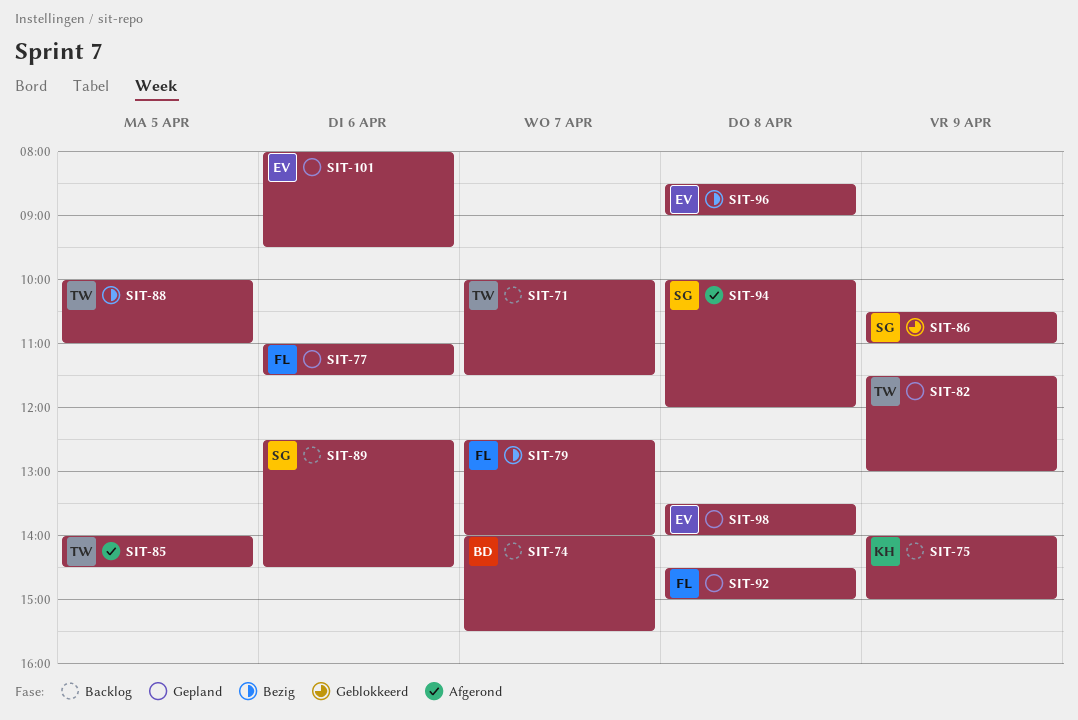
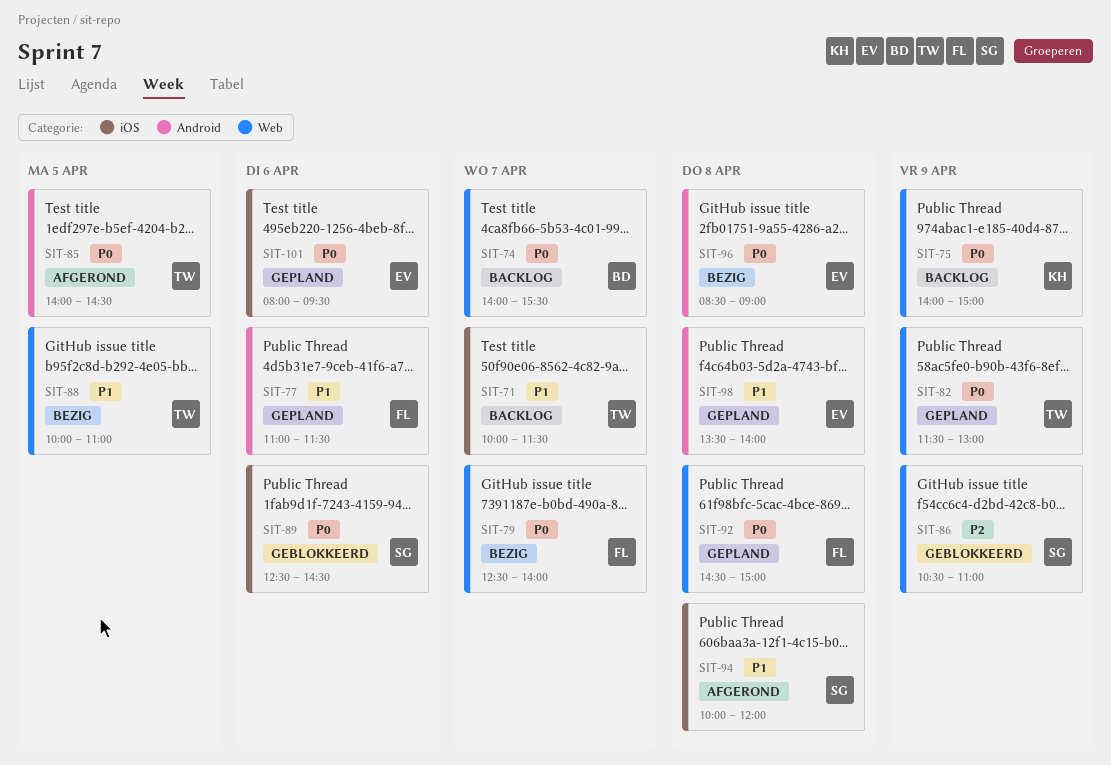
SIT-89, status: Backlog -> Geblokkeerd

